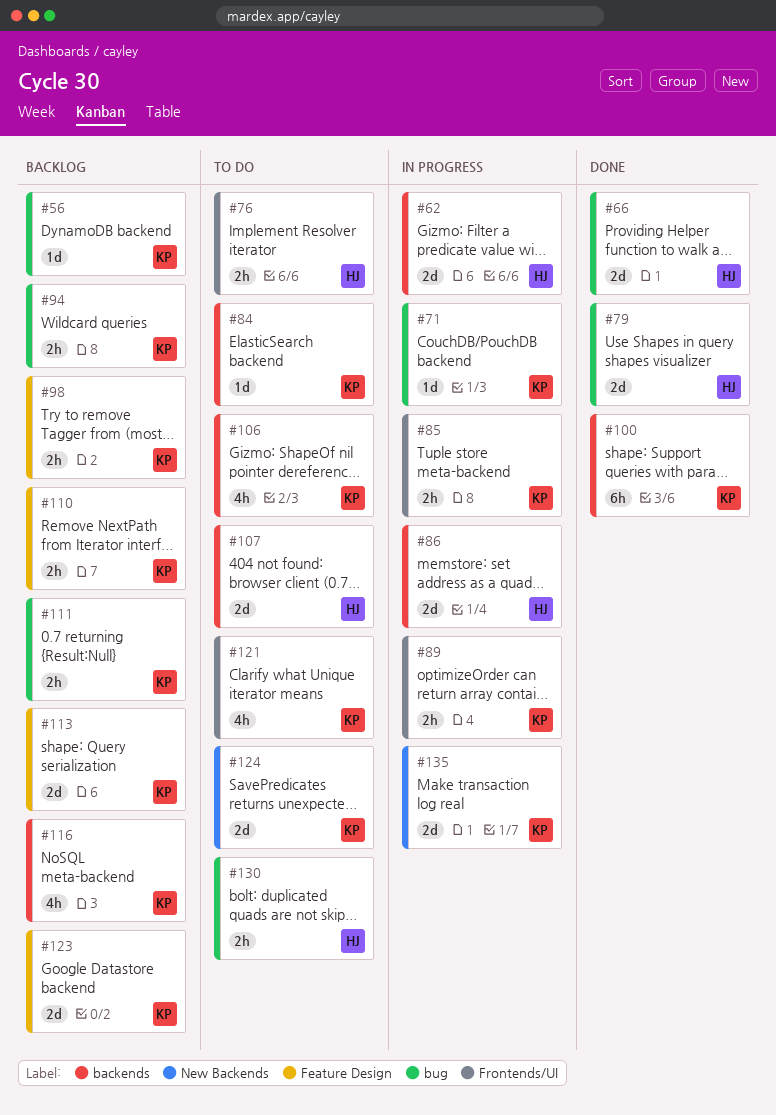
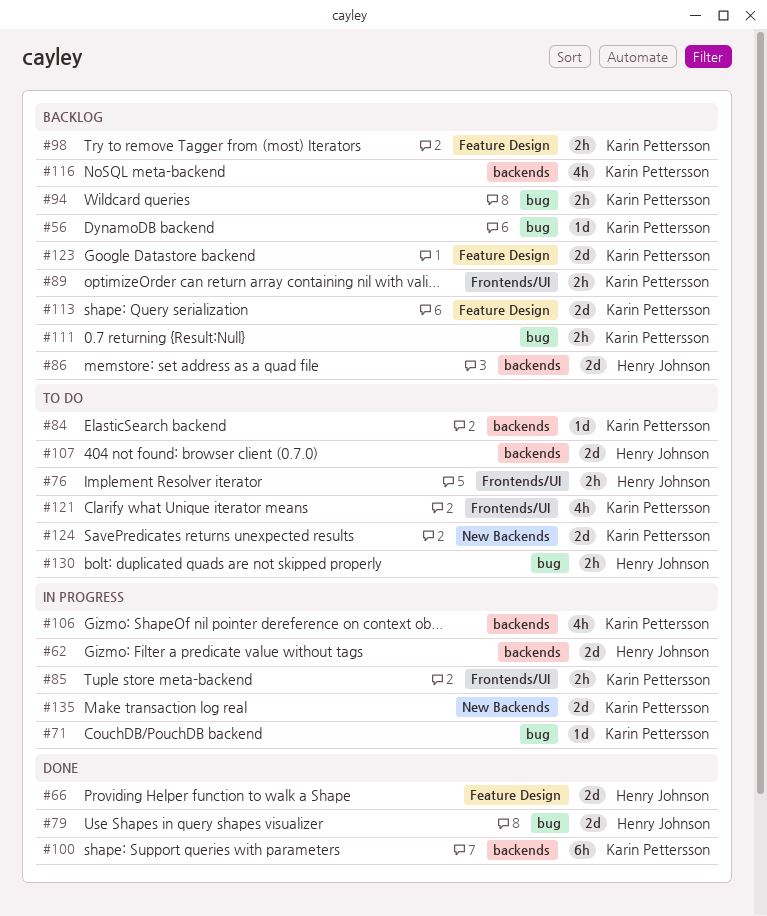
#66, label: bug -> Feature Design
#86, status: In progress -> Backlog
#89, status: In progress -> Backlog
#106, status: To do -> In progress
#110: present -> none

